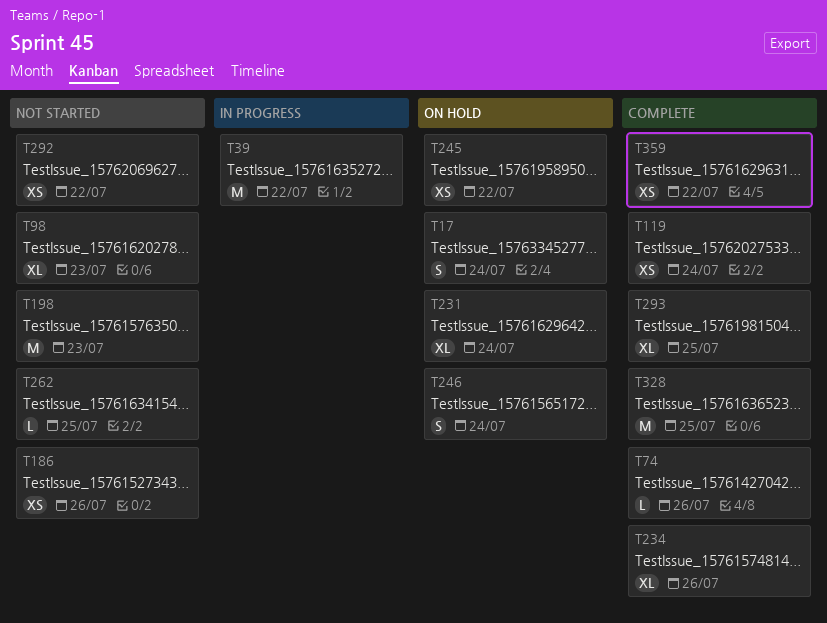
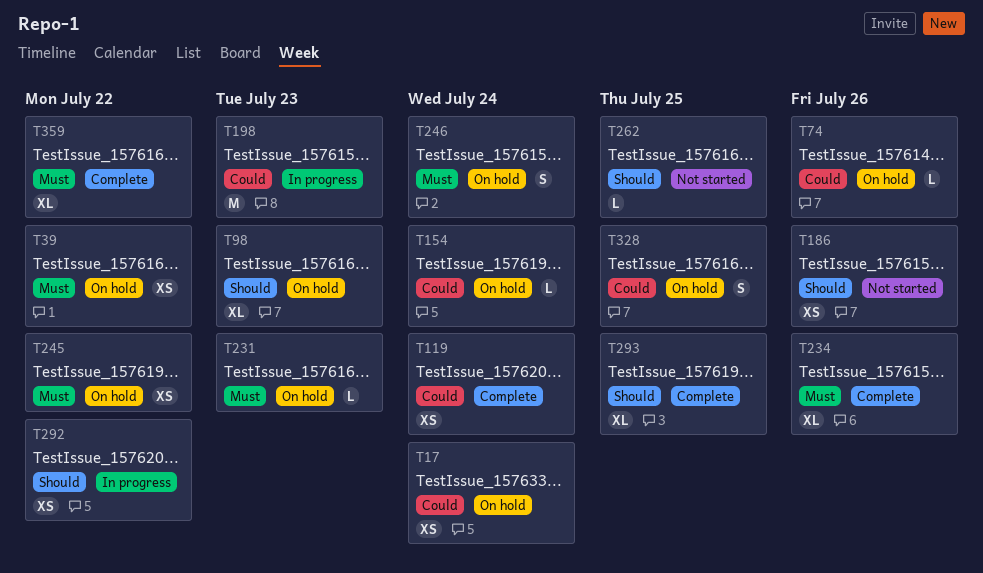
T17, estimate: S -> XS
T39, status: In progress -> On hold
T39, estimate: M -> XS
T74, status: Complete -> On hold
T98, status: Not started -> On hold
T154: none -> present
T198, status: Not started -> In progress
T231, estimate: XL -> L
T231, due: Jul 24 -> Jul 23
T292, status: Not started -> In progress
T328, status: Complete -> On hold
T328, estimate: M -> S
T359, estimate: XS -> XL

